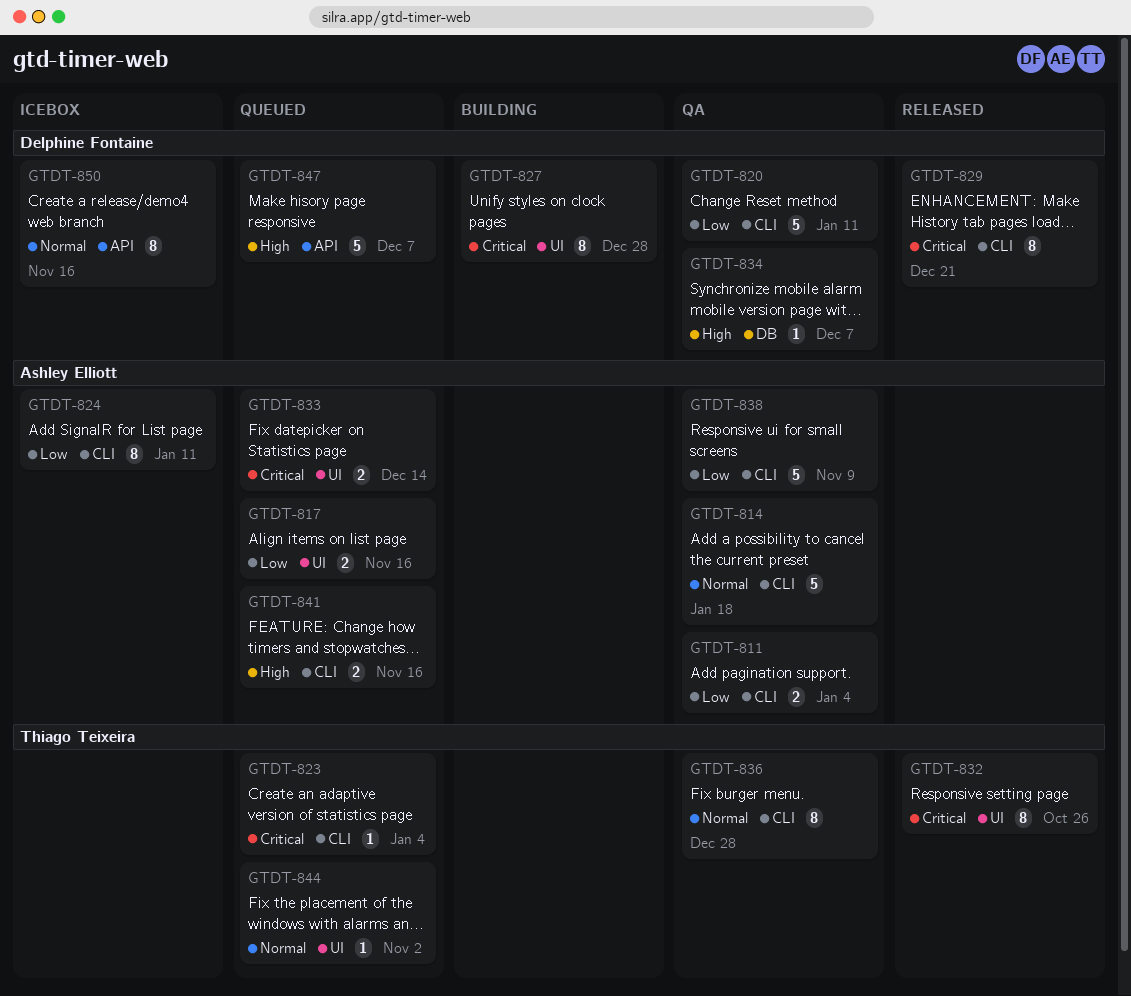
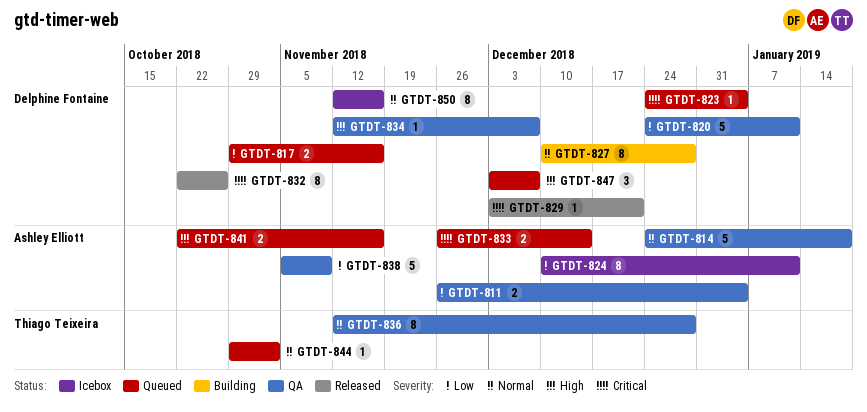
GTDT-817, owner: Ashley Elliott -> Delphine Fontaine
GTDT-823, owner: Thiago Teixeira -> Delphine Fontaine
GTDT-827, priority: Critical -> Normal
GTDT-829, estimate: 8 -> 1
GTDT-832, owner: Thiago Teixeira -> Delphine Fontaine
GTDT-847, estimate: 5 -> 3

